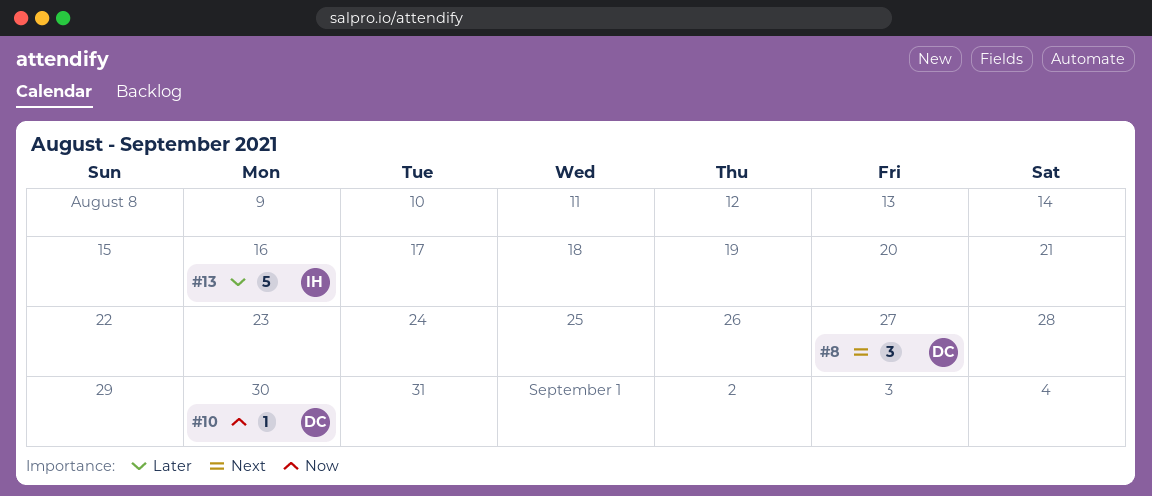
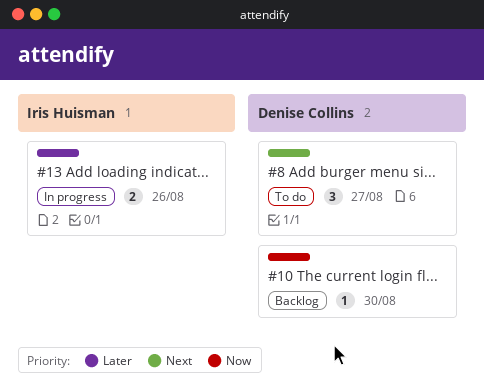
#13, estimate: 5 -> 2
#13, due: Aug 16 -> Aug 26

